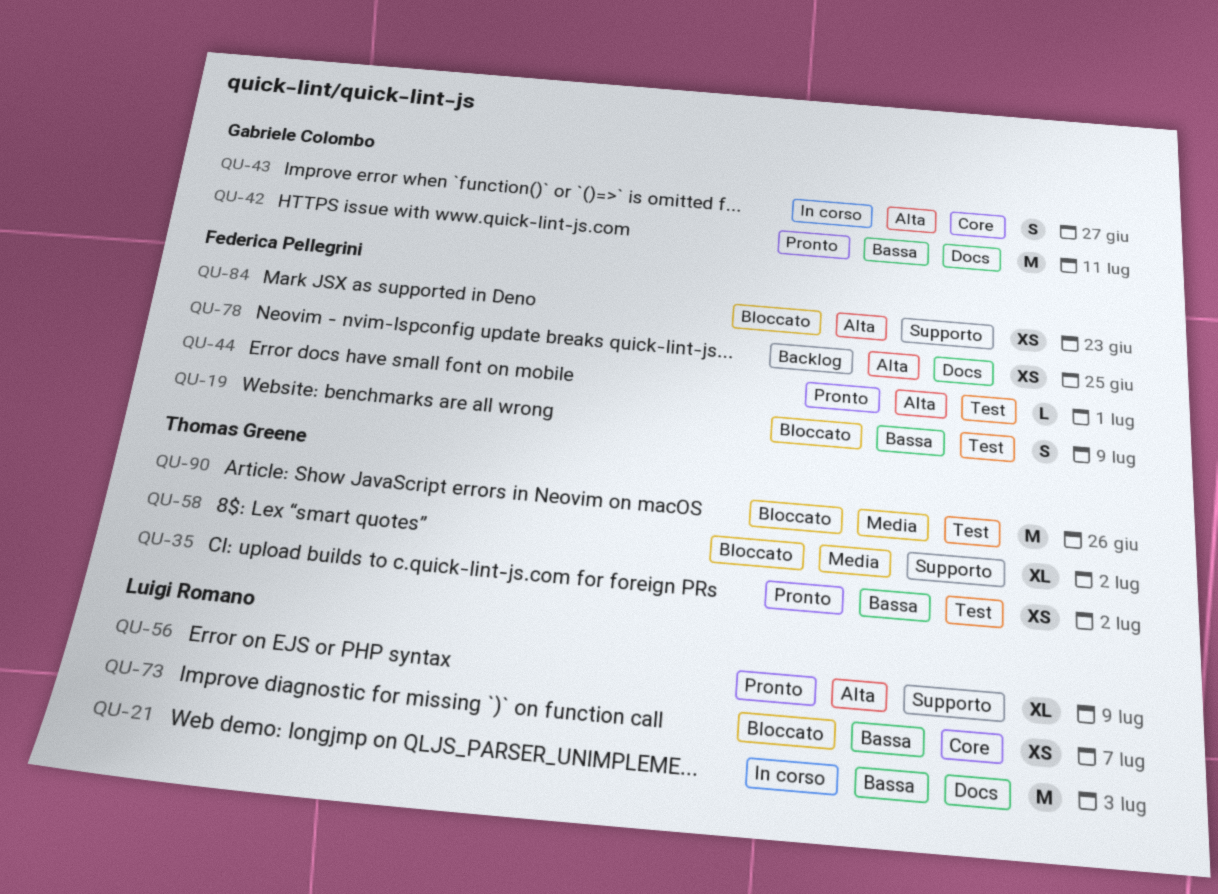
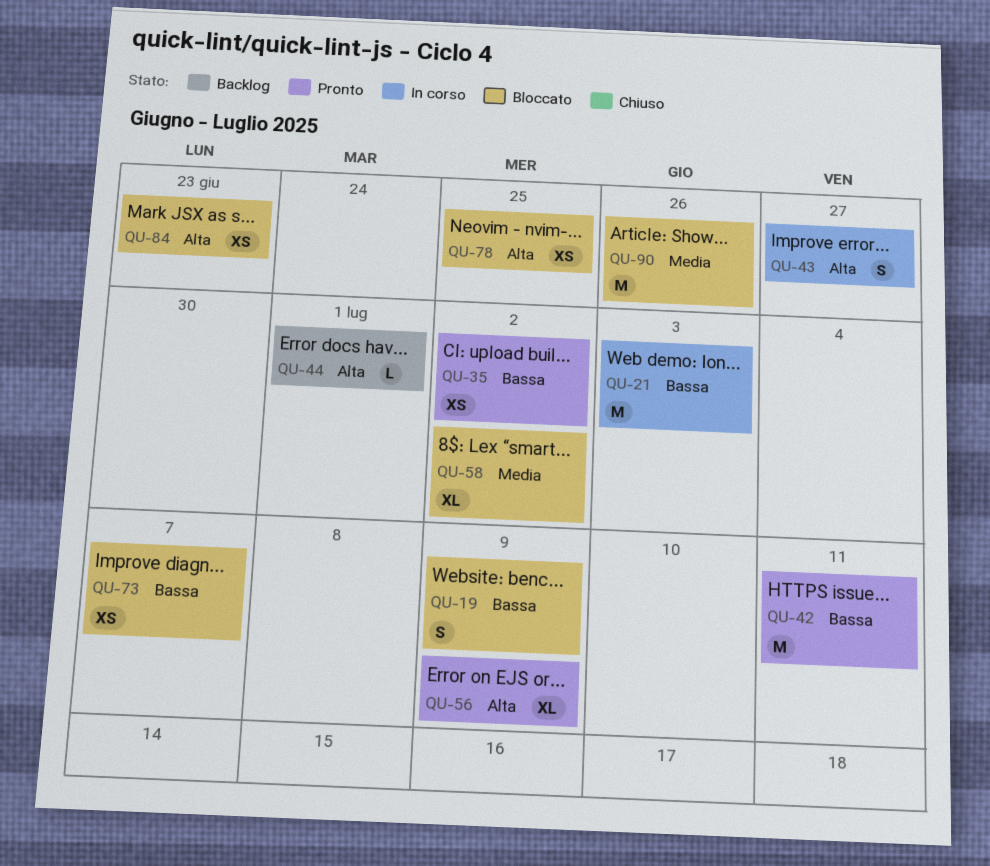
QU-44, status: Pronto -> Backlog
QU-78, status: Backlog -> Bloccato

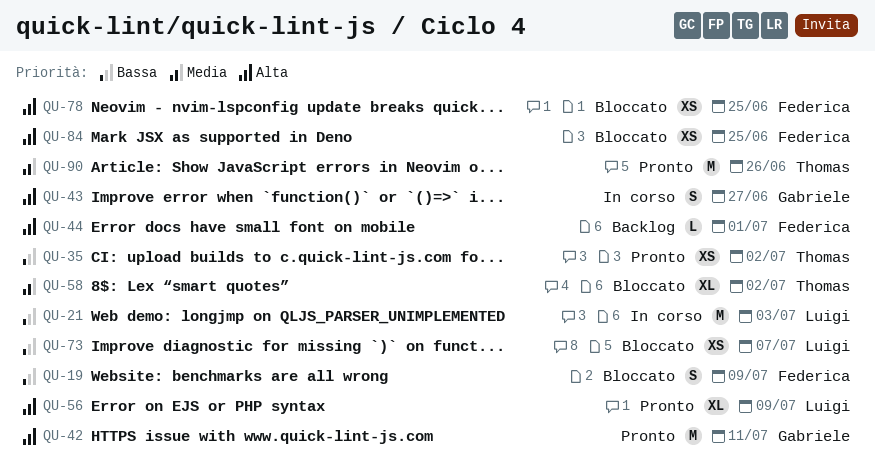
QU-42, priority: Bassa -> Alta
QU-84, due: Jun 23 -> Jun 25
QU-90, status: Bloccato -> Pronto

